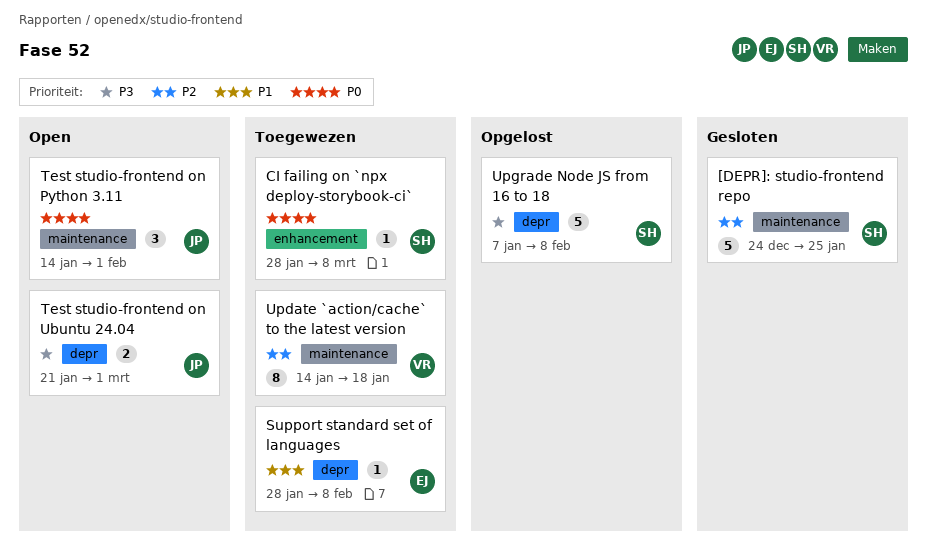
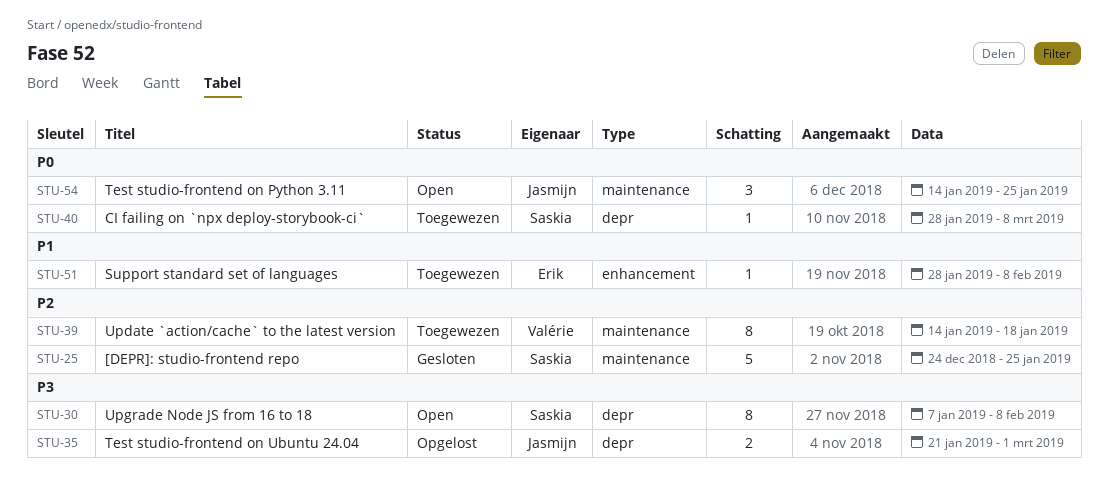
CI failing on `npx deploy-storybook-ci`, label: enhancement -> depr
Support standard set of languages, label: depr -> enhancement
Test studio-frontend on Python 3.11, due: Feb 1 -> Jan 25
Test studio-frontend on Ubuntu 24.04, status: Open -> Opgelost
Upgrade Node JS from 16 to 18, status: Opgelost -> Open
Upgrade Node JS from 16 to 18, estimate: 5 -> 8

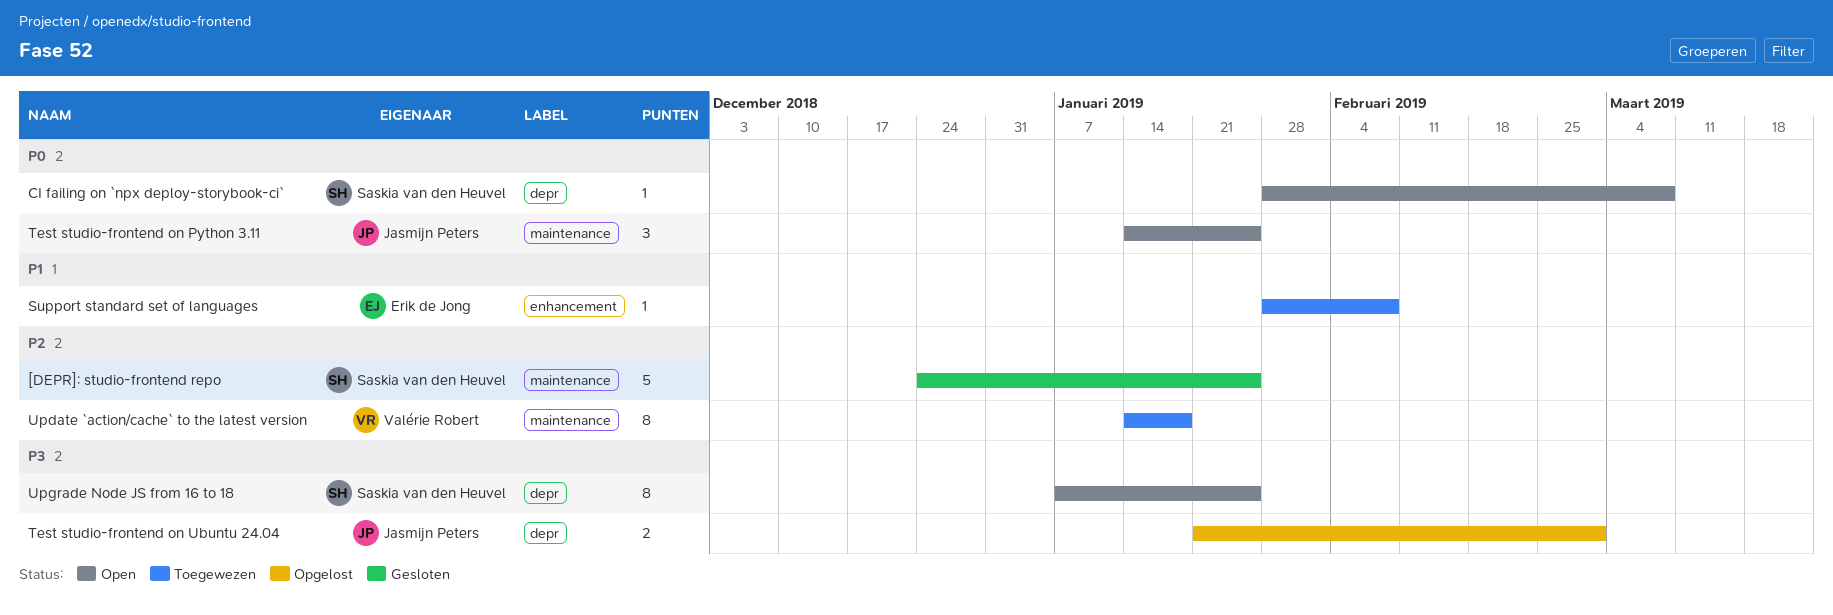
CI failing on `npx deploy-storybook-ci`, status: Toegewezen -> Open
Upgrade Node JS from 16 to 18, due: Feb 8 -> Jan 25

